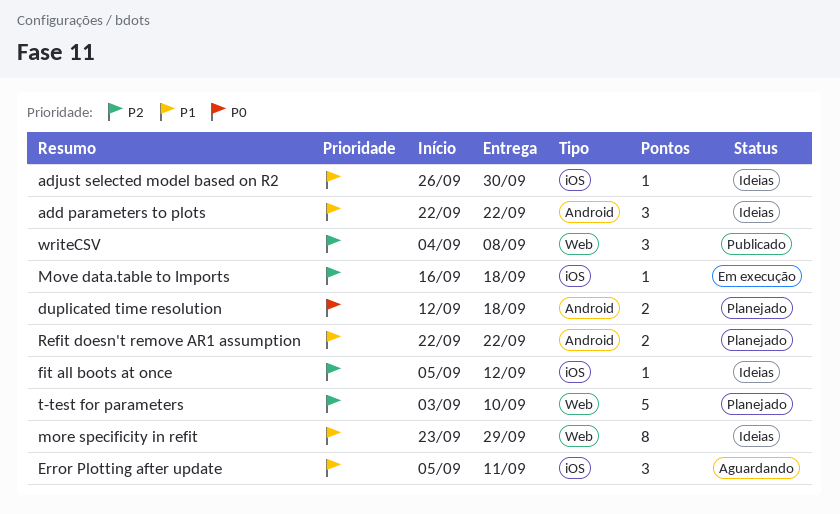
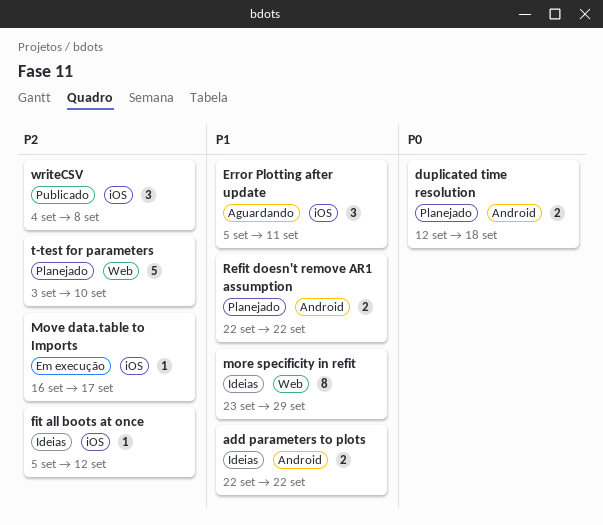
add parameters to plots, estimate: 3 -> 2
adjust selected model based on R2: present -> none
Move data.table to Imports, due: Sep 18 -> Sep 17
writeCSV, label: Web -> iOS

